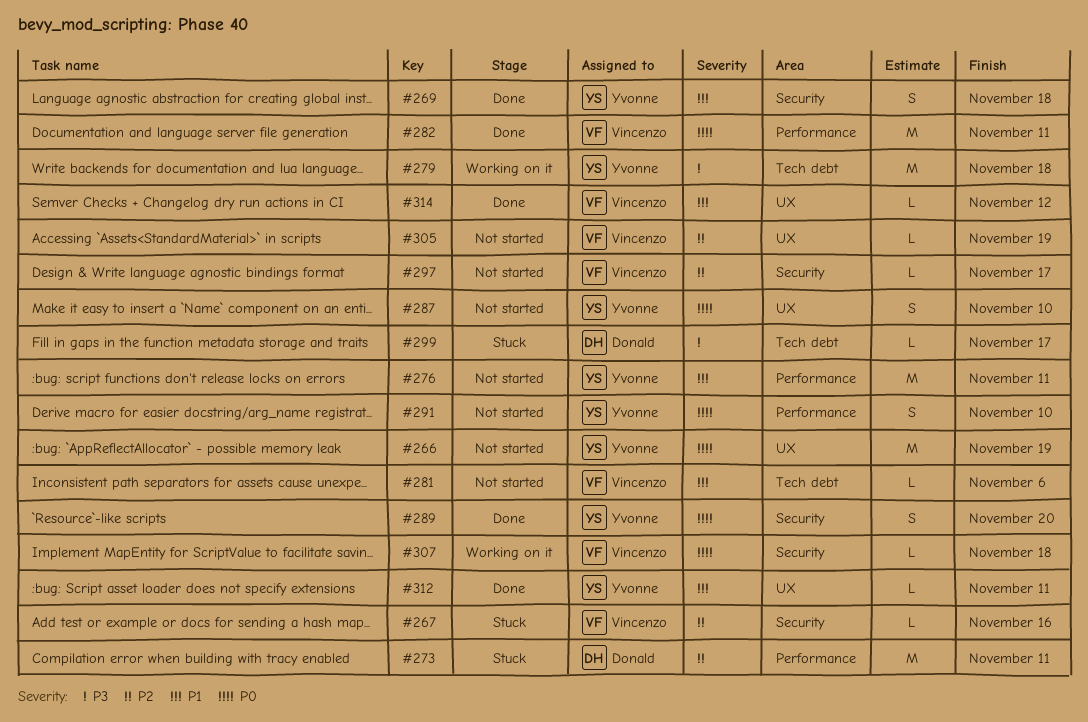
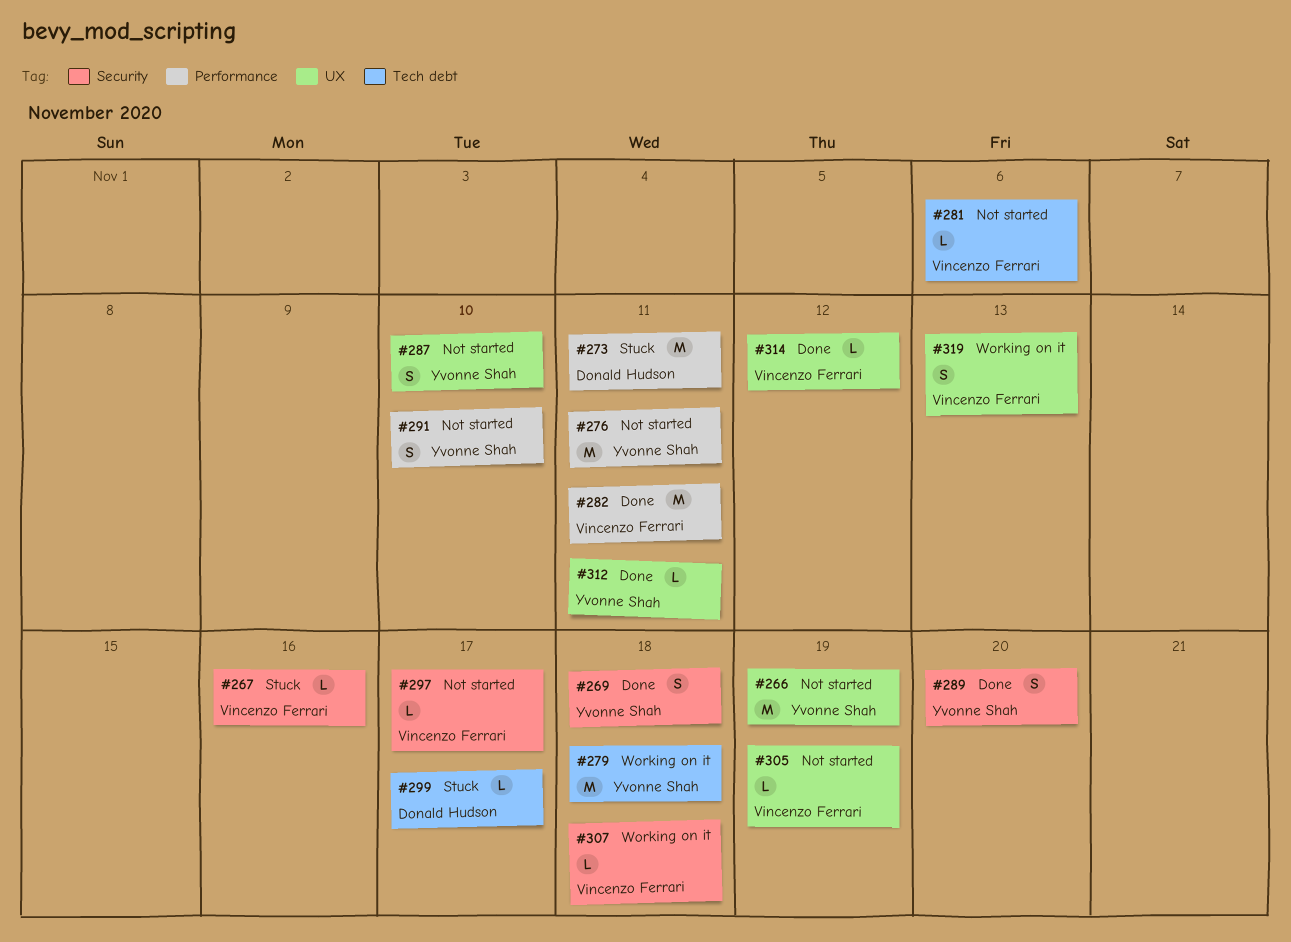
#319: none -> present

